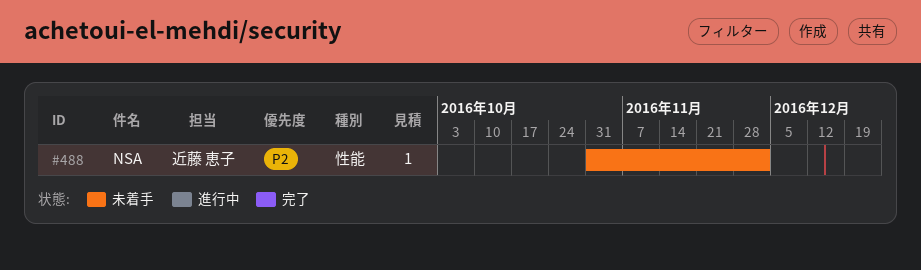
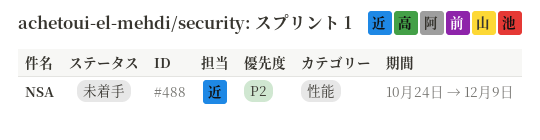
#488, start: Oct 31 -> Oct 24
#488, due: Dec 2 -> Dec 9

